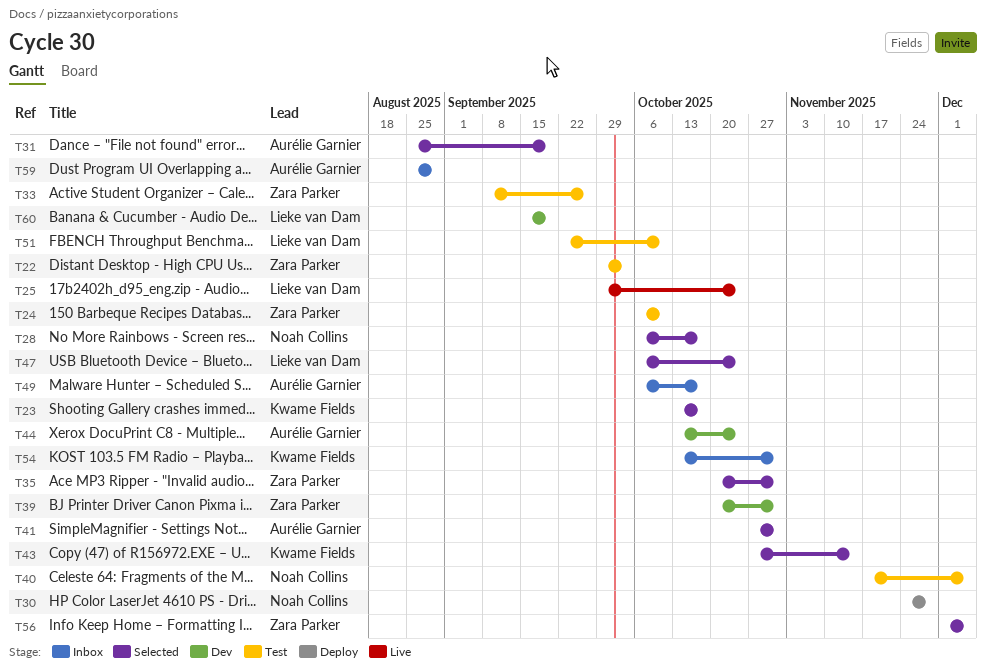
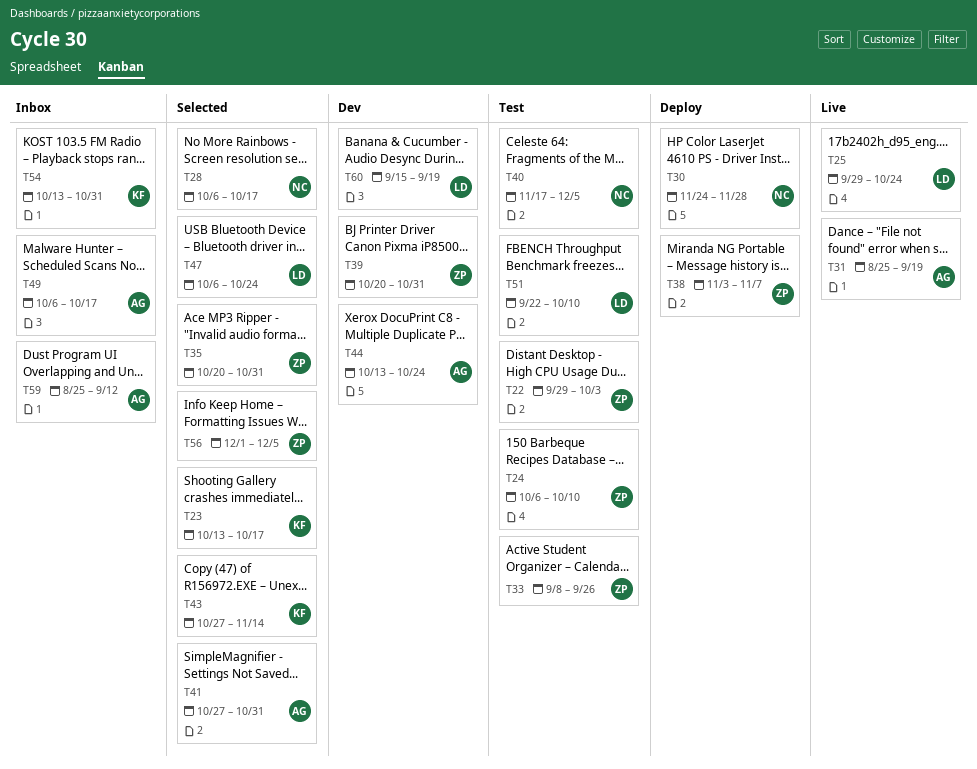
T31, status: Selected -> Live
T38: none -> present
T59, due: Aug 29 -> Sep 12

